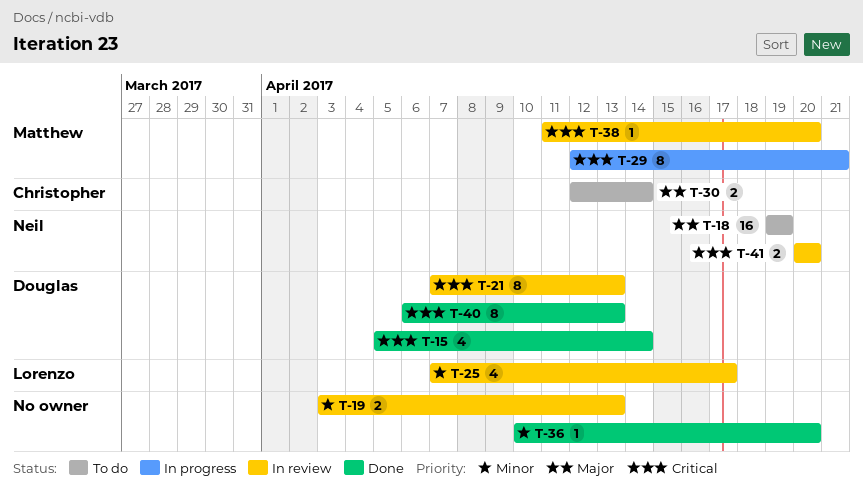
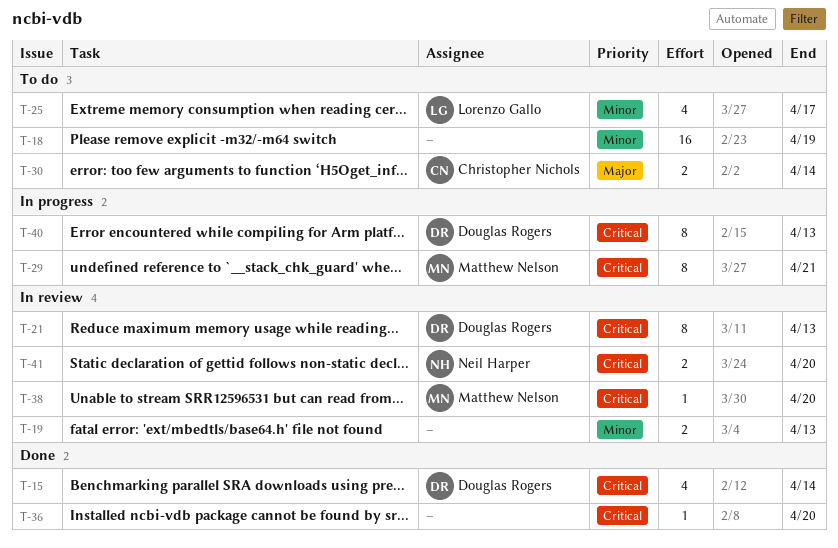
T-18, owner: Neil Harper -> none
T-18, priority: Major -> Minor
T-25, status: In review -> To do
T-36, priority: Minor -> Critical
T-40, status: Done -> In progress

